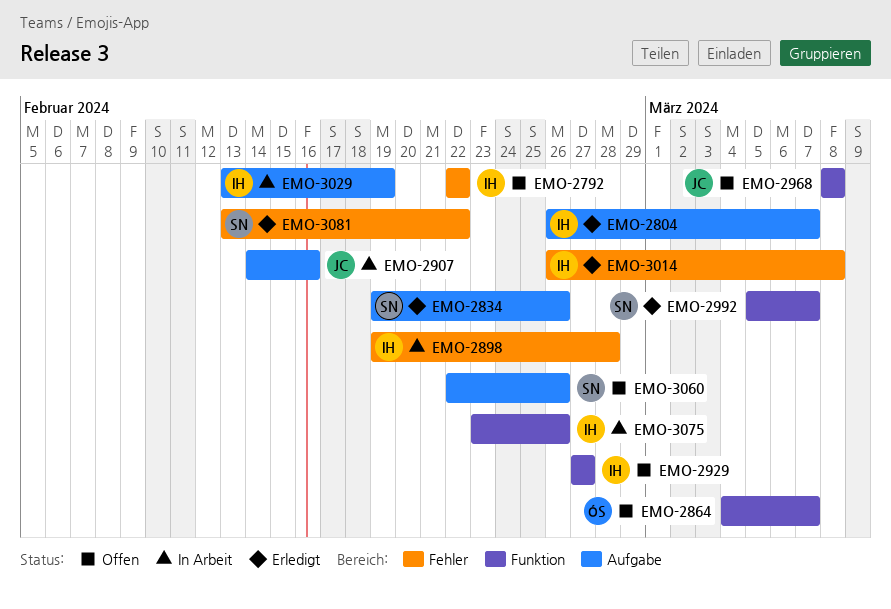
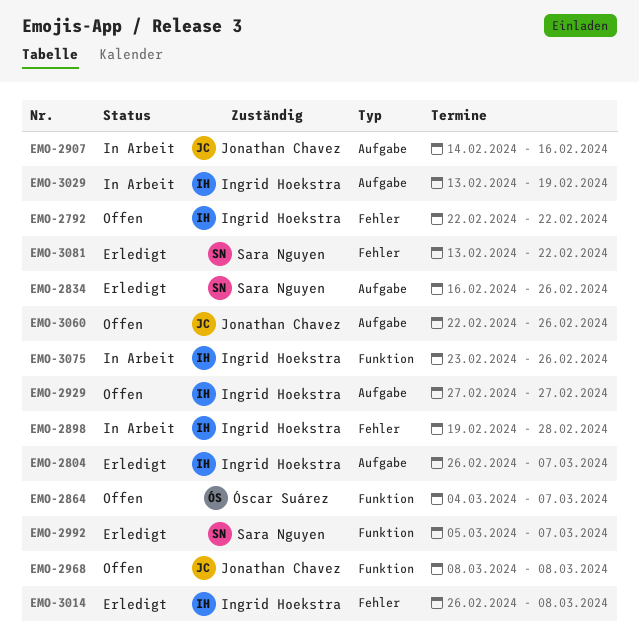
EMO-2834, start: Feb 19 -> Feb 16
EMO-2929, label: Funktion -> Aufgabe
EMO-3060, owner: Sara Nguyen -> Jonathan Chavez

